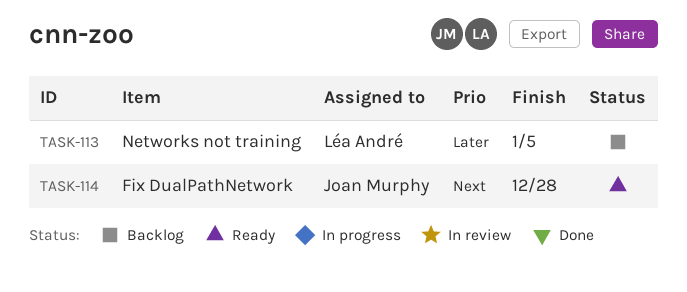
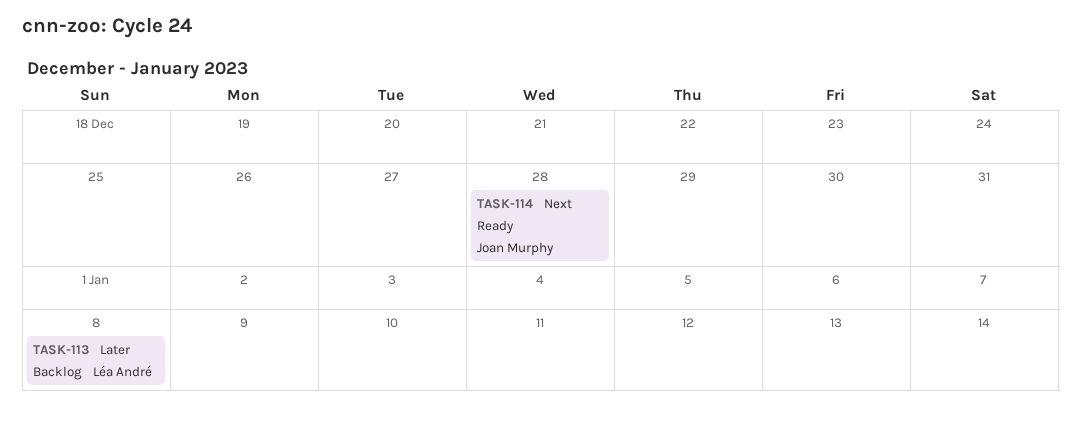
TASK-113, due: Jan 5 -> Jan 8

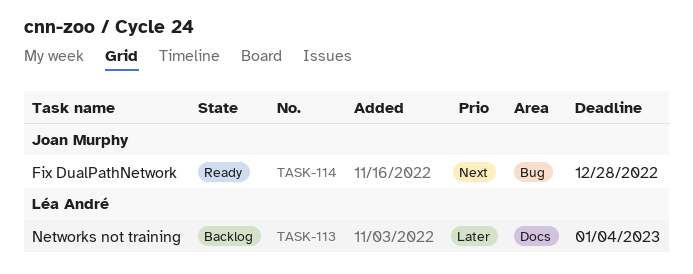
TASK-113, due: Jan 8 -> Jan 4

